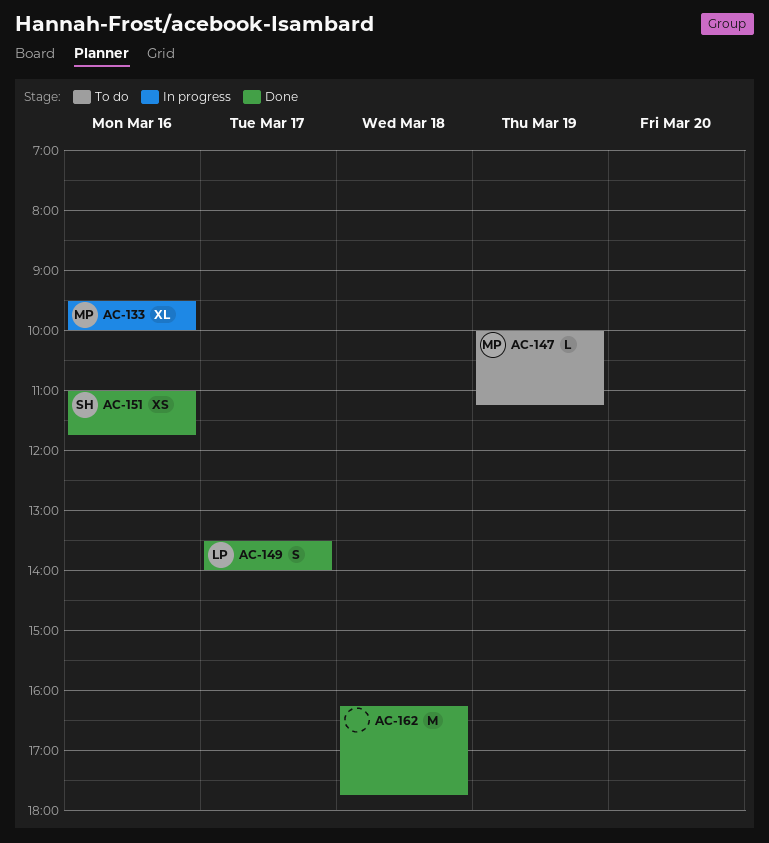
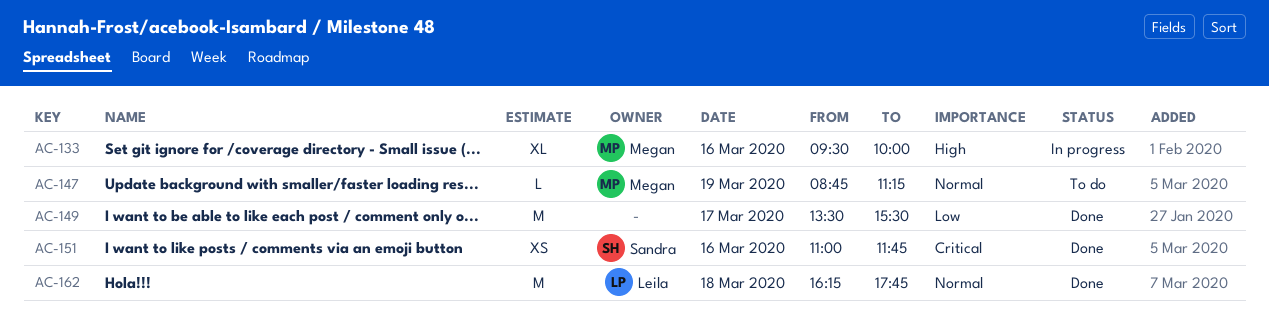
AC-147, begins: 10:00 -> 08:45
AC-149, owner: Leila -> none
AC-149, estimate: S -> M
AC-149, ends: 14:00 -> 15:30
AC-162, owner: none -> Leila

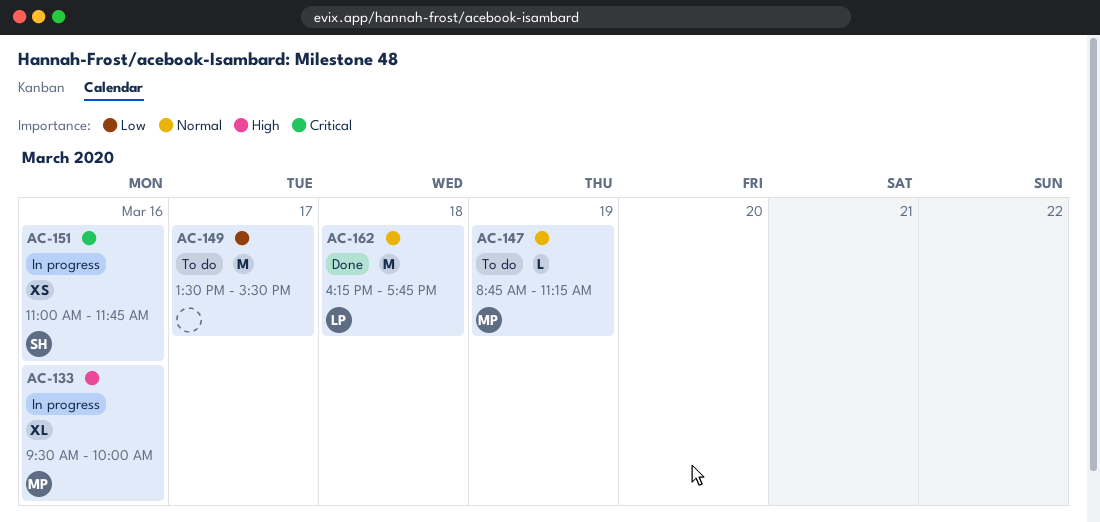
AC-149, status: Done -> To do
AC-151, status: Done -> In progress

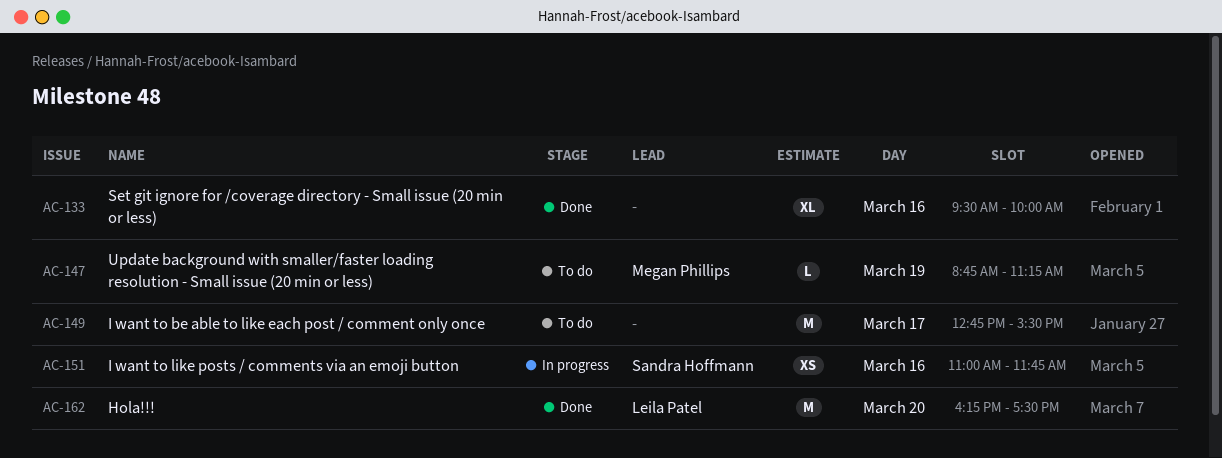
AC-133, status: In progress -> Done
AC-133, owner: Megan Phillips -> none
AC-149, begins: 13:30 -> 12:45
AC-162, day: Mar 18 -> Mar 20
AC-162, ends: 17:45 -> 17:30

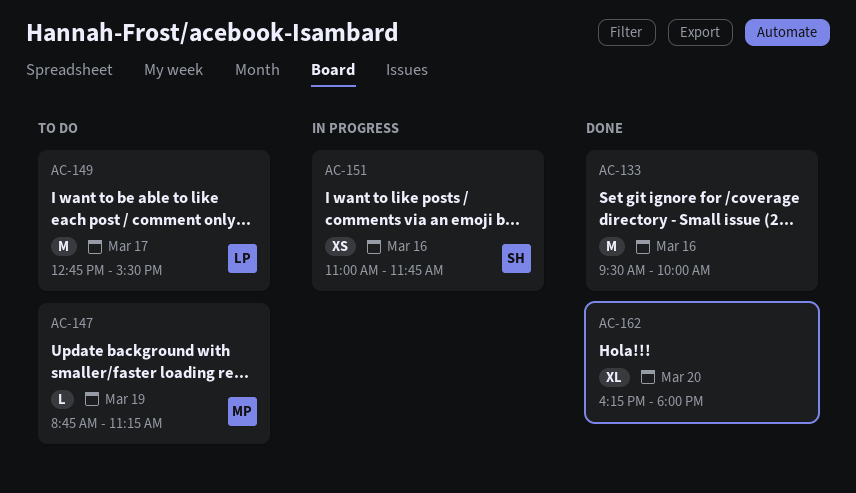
AC-133, estimate: XL -> M
AC-149, owner: none -> Leila Patel
AC-162, owner: Leila Patel -> none
AC-162, estimate: M -> XL
AC-162, ends: 17:30 -> 18:00

